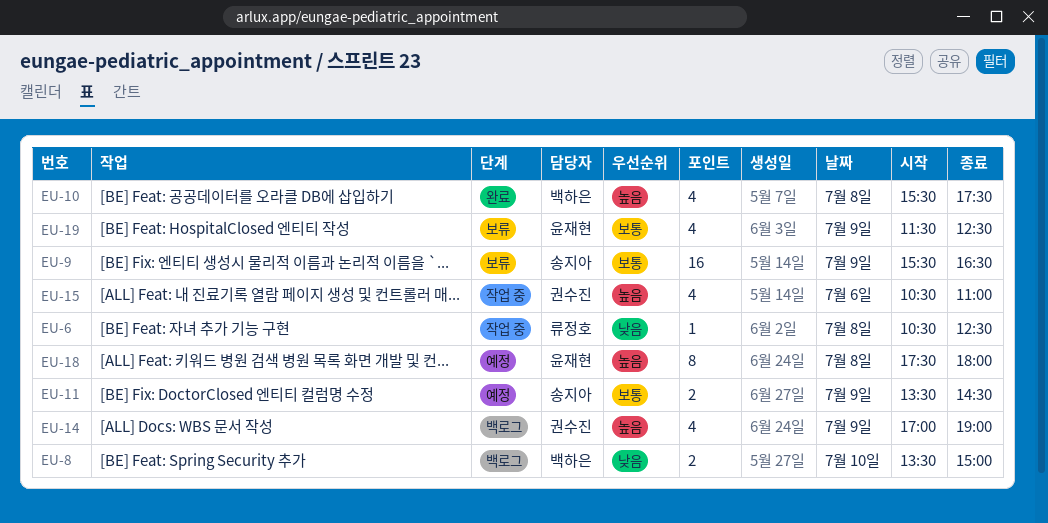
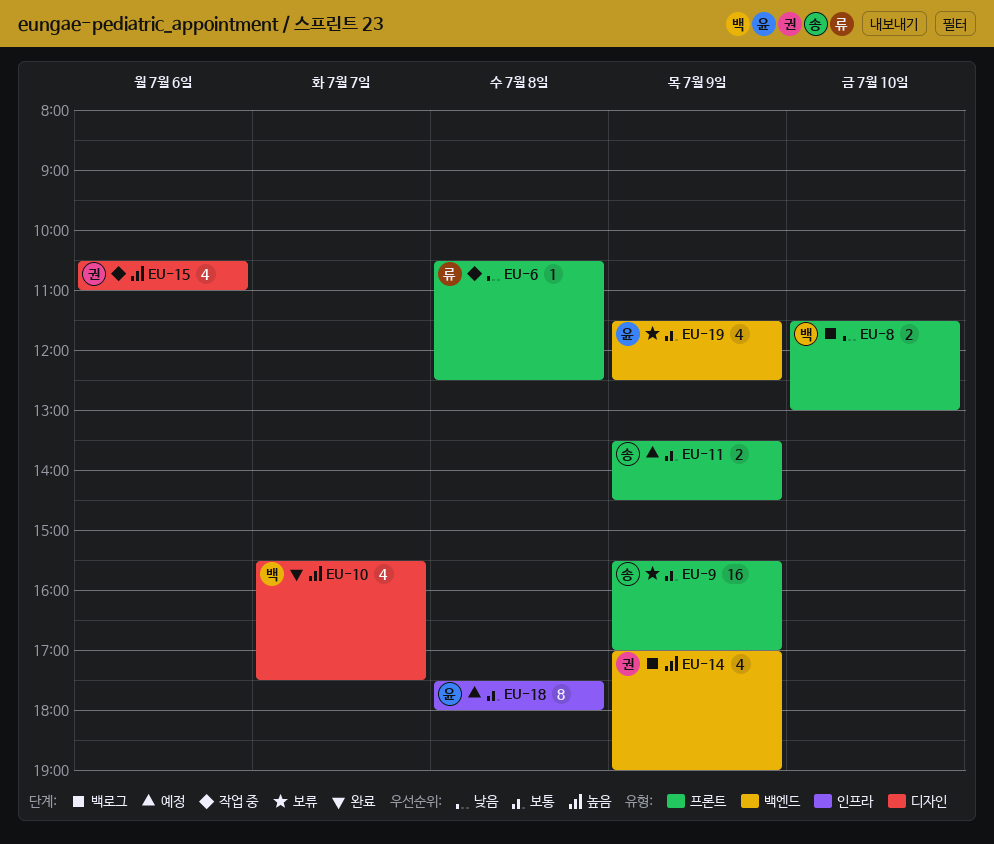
EU-8, begins: 13:30 -> 11:30
EU-8, ends: 15:00 -> 13:00
EU-9, ends: 16:30 -> 17:00
EU-10, day: Jul 8 -> Jul 7
EU-18, priority: 높음 -> 보통

